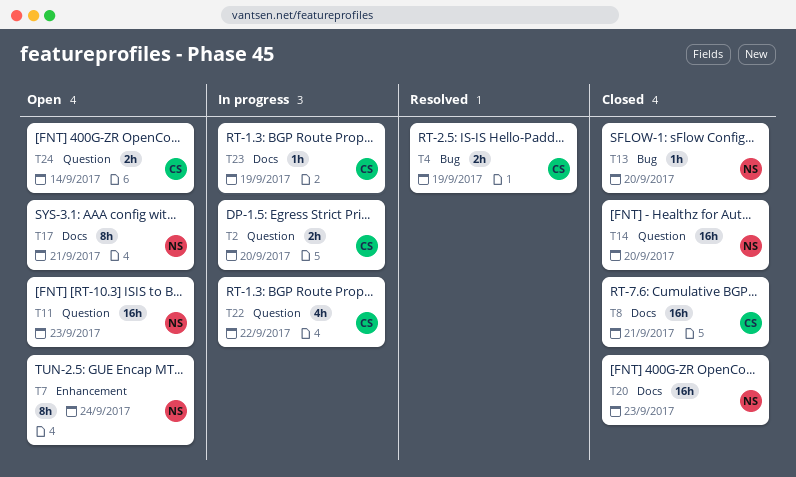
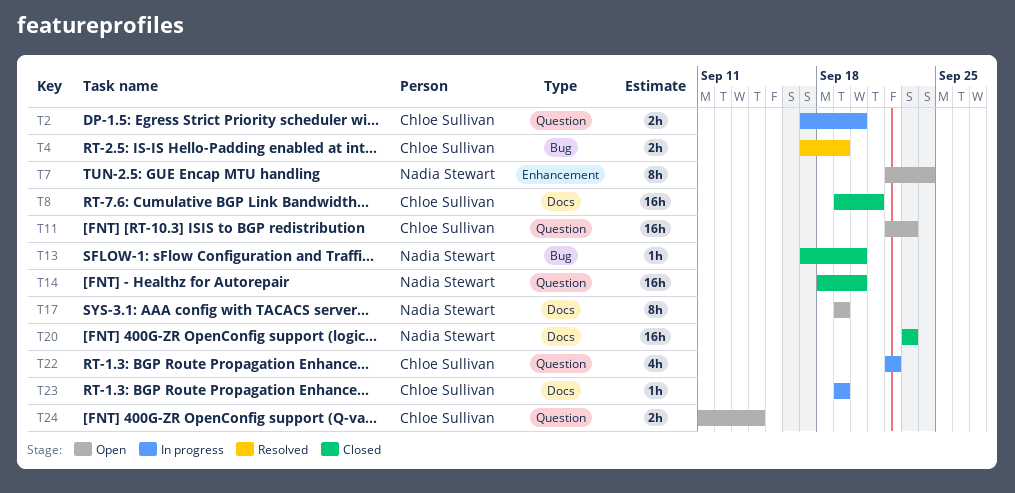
T11, owner: Nadia Stewart -> Chloe Sullivan
T17, due: Sep 21 -> Sep 19

